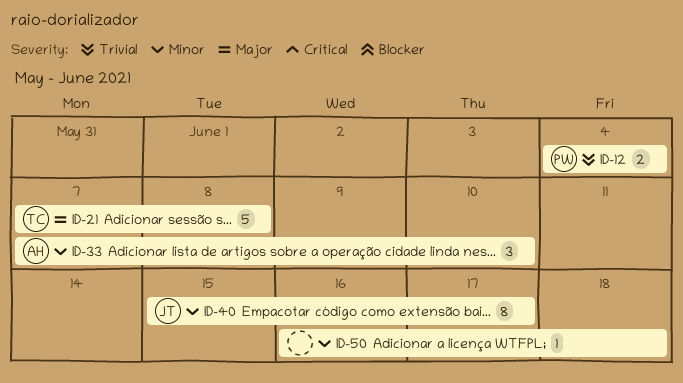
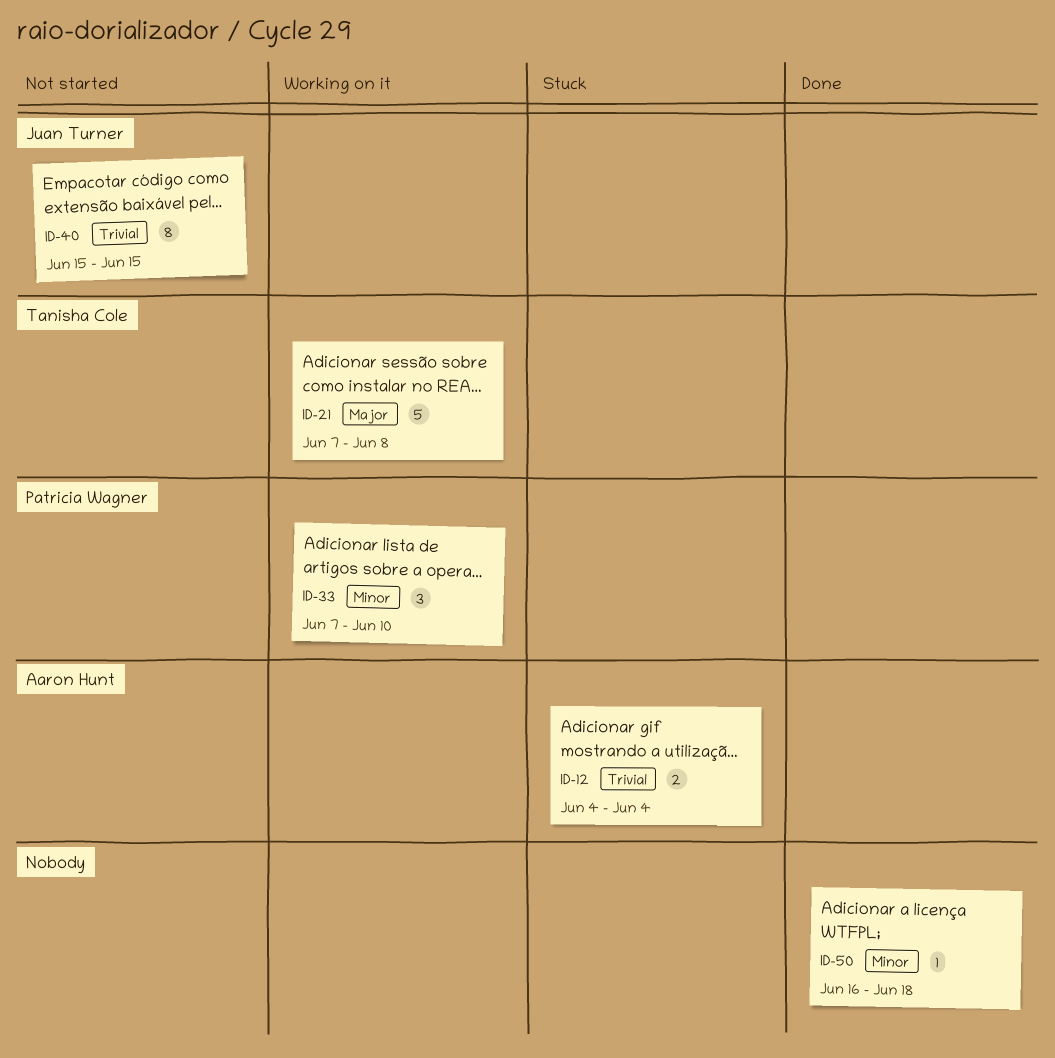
ID-12, owner: Patricia Wagner -> Aaron Hunt
ID-33, owner: Aaron Hunt -> Patricia Wagner
ID-40, priority: Minor -> Trivial
ID-40, due: Jun 17 -> Jun 15

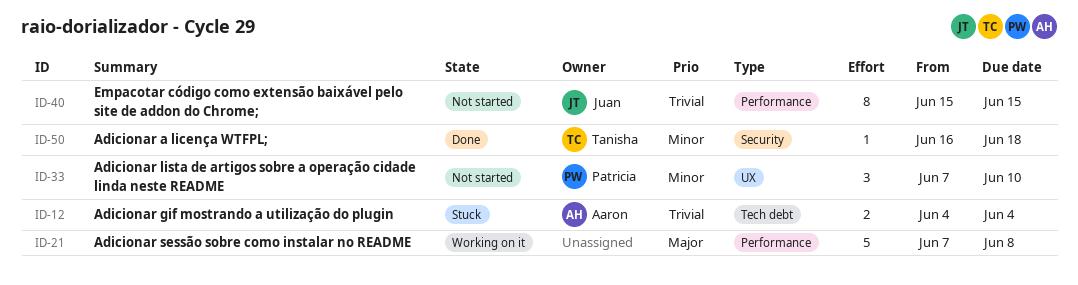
ID-21, owner: Tanisha Cole -> none
ID-33, status: Working on it -> Not started
ID-50, owner: none -> Tanisha Cole

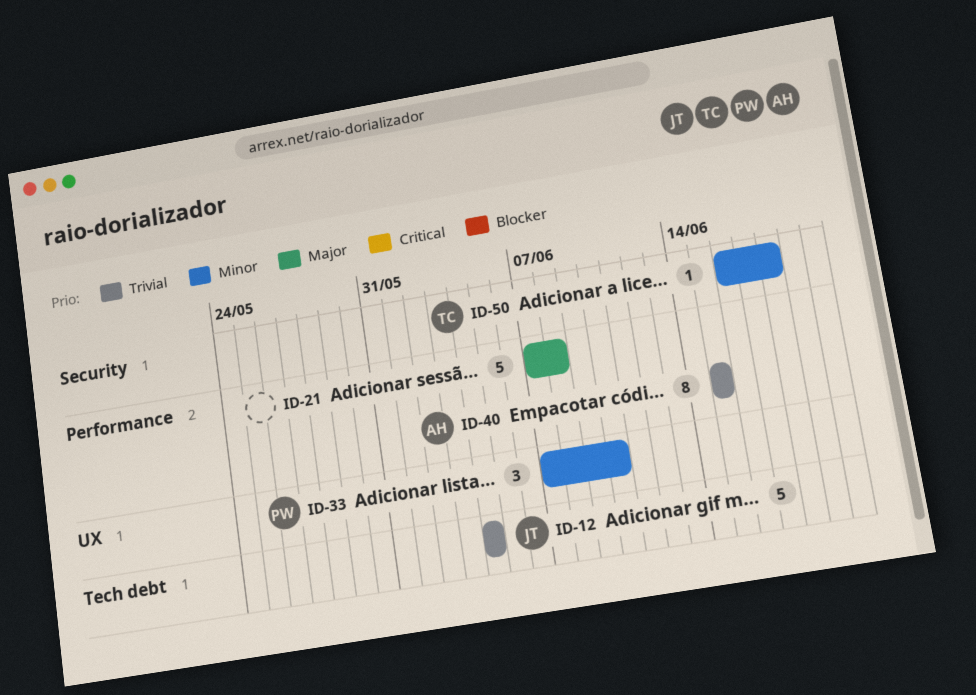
ID-12, owner: Aaron -> Juan
ID-12, estimate: 2 -> 5
ID-40, owner: Juan -> Aaron

